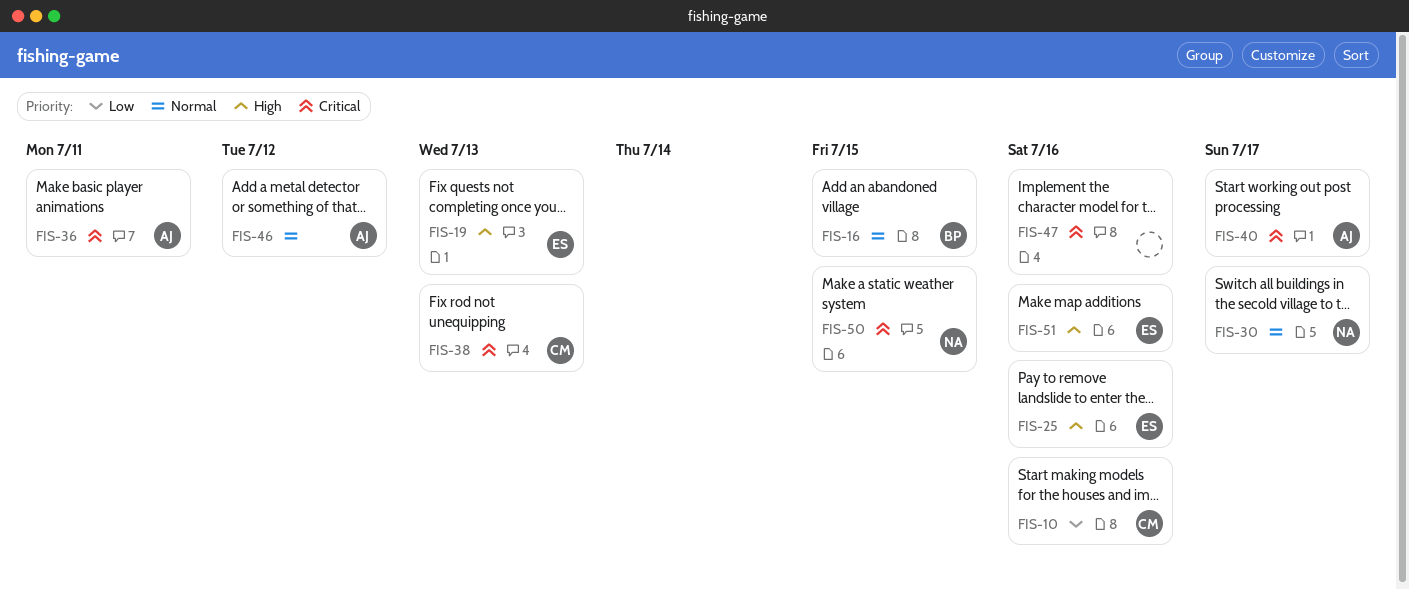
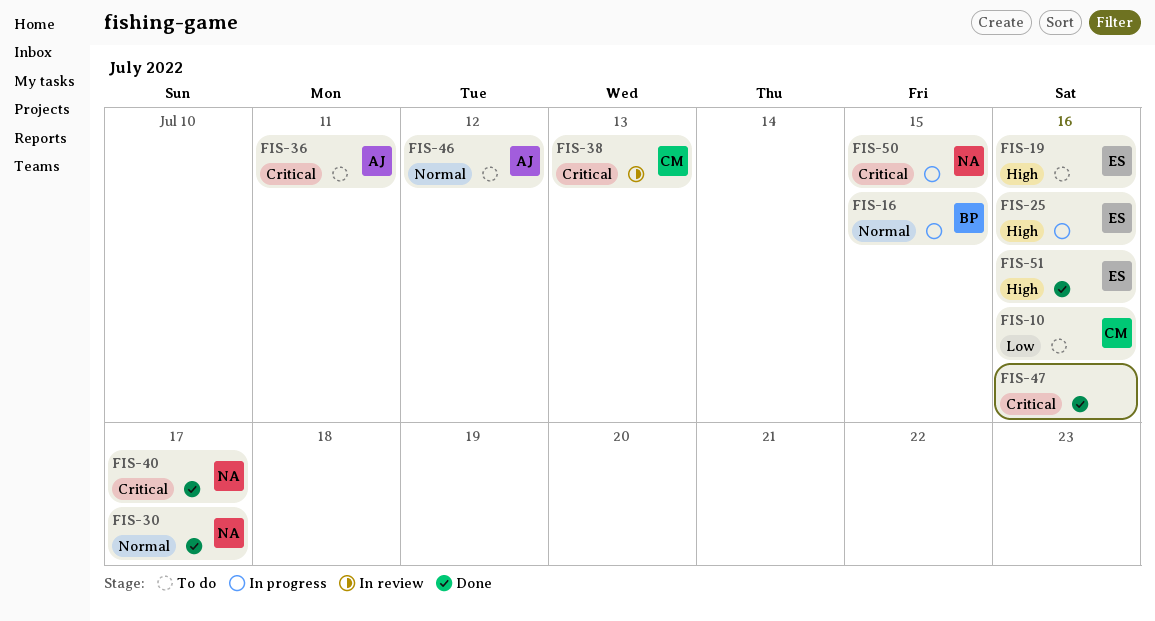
FIS-19, due: Jul 13 -> Jul 16
FIS-40, owner: AJ -> NA

